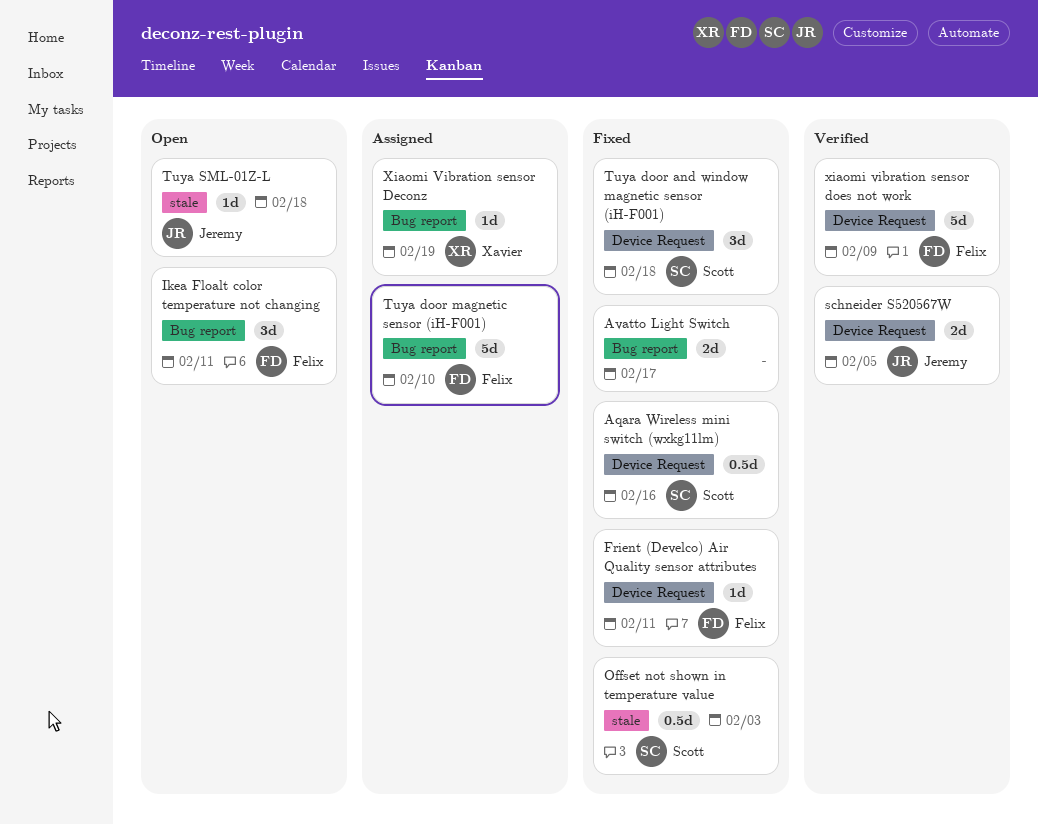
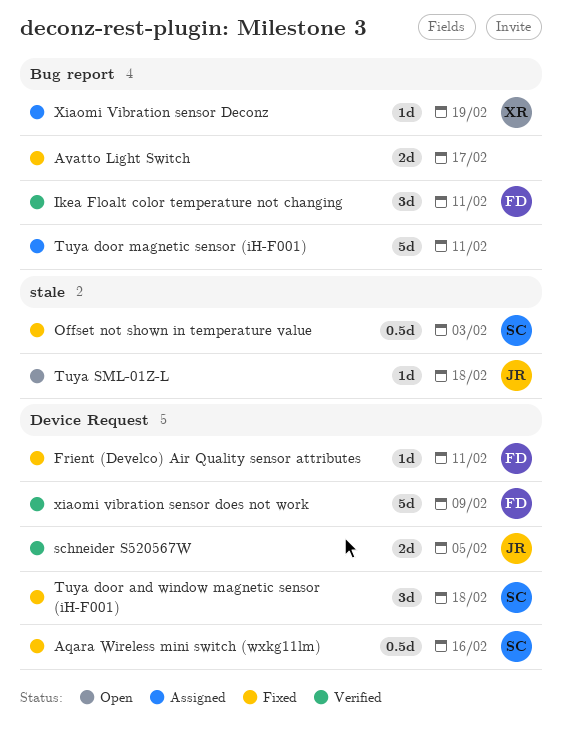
Ikea Floalt color temperature not changing, status: Open -> Verified
Tuya door magnetic sensor (iH-F001), owner: Felix -> none
Tuya door magnetic sensor (iH-F001), due: Feb 10 -> Feb 11

